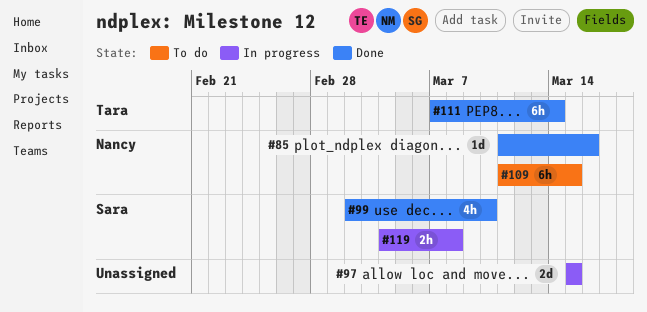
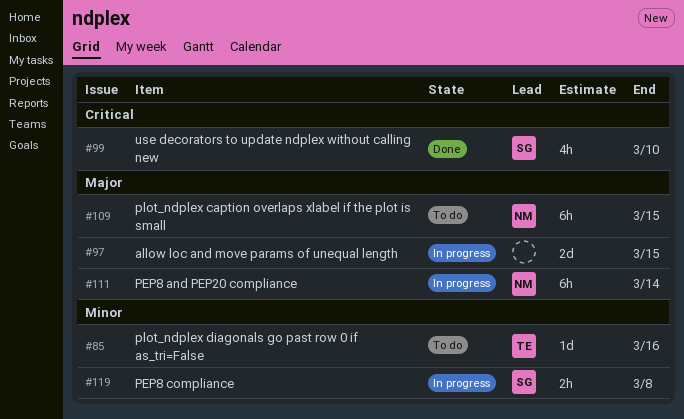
#85, status: Done -> To do
#85, owner: Nancy -> Tara
#111, status: Done -> In progress
#111, owner: Tara -> Nancy

